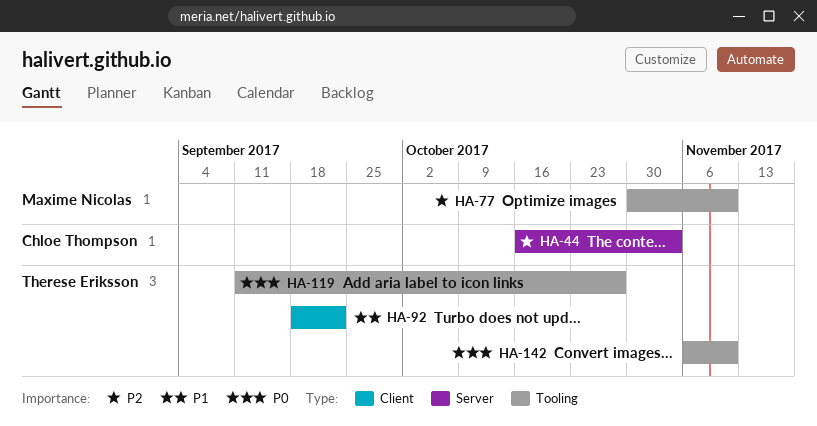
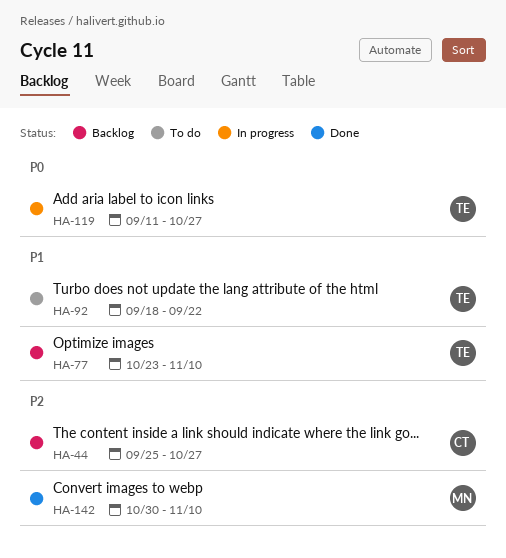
HA-44, start: Oct 16 -> Sep 25
HA-44, due: Nov 3 -> Oct 27
HA-77, owner: Maxime Nicolas -> Therese Eriksson
HA-77, priority: P2 -> P1
HA-77, start: Oct 30 -> Oct 23
HA-142, owner: Therese Eriksson -> Maxime Nicolas
HA-142, priority: P0 -> P2
HA-142, start: Nov 6 -> Oct 30

